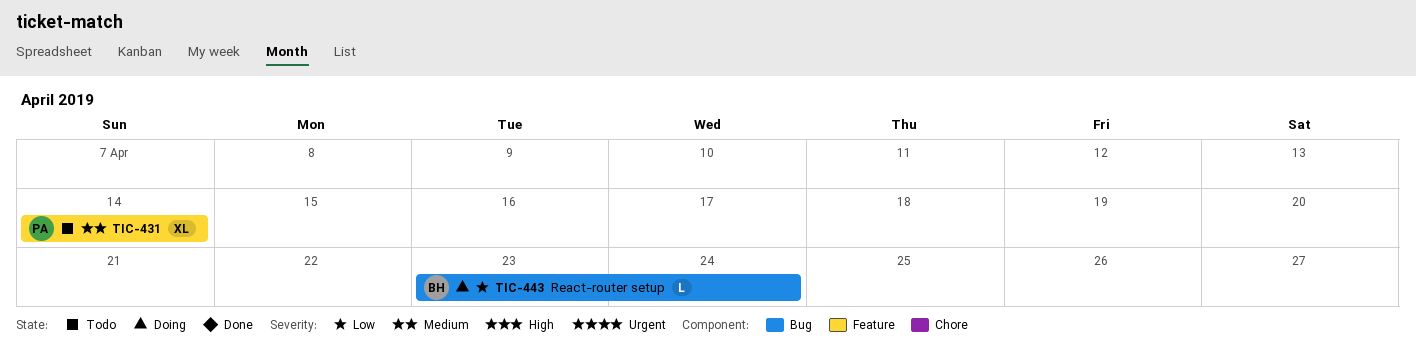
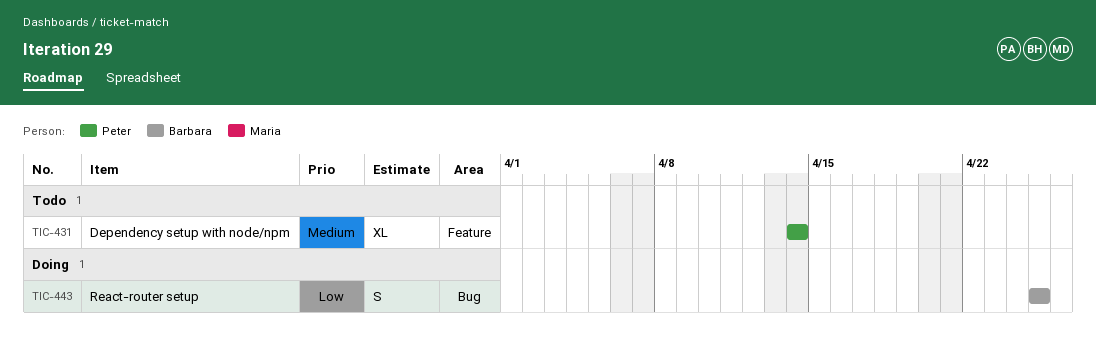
TIC-443, estimate: L -> S
TIC-443, start: Apr 23 -> Apr 25
TIC-443, due: Apr 24 -> Apr 25

